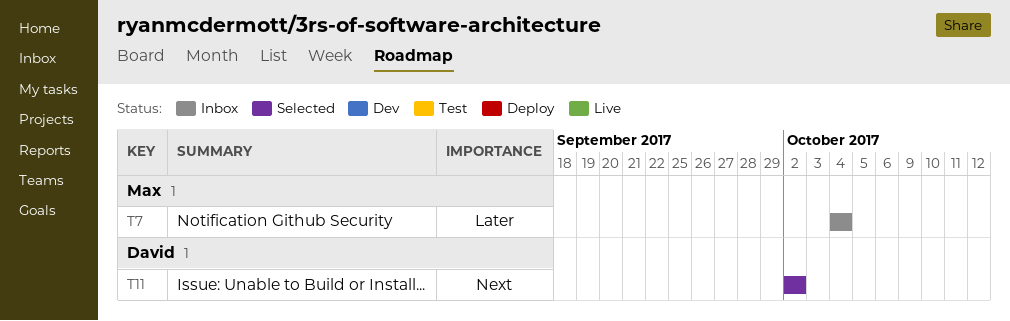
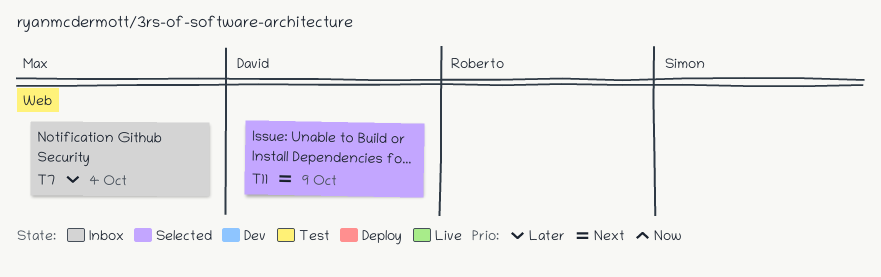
T11, due: Oct 2 -> Oct 9

